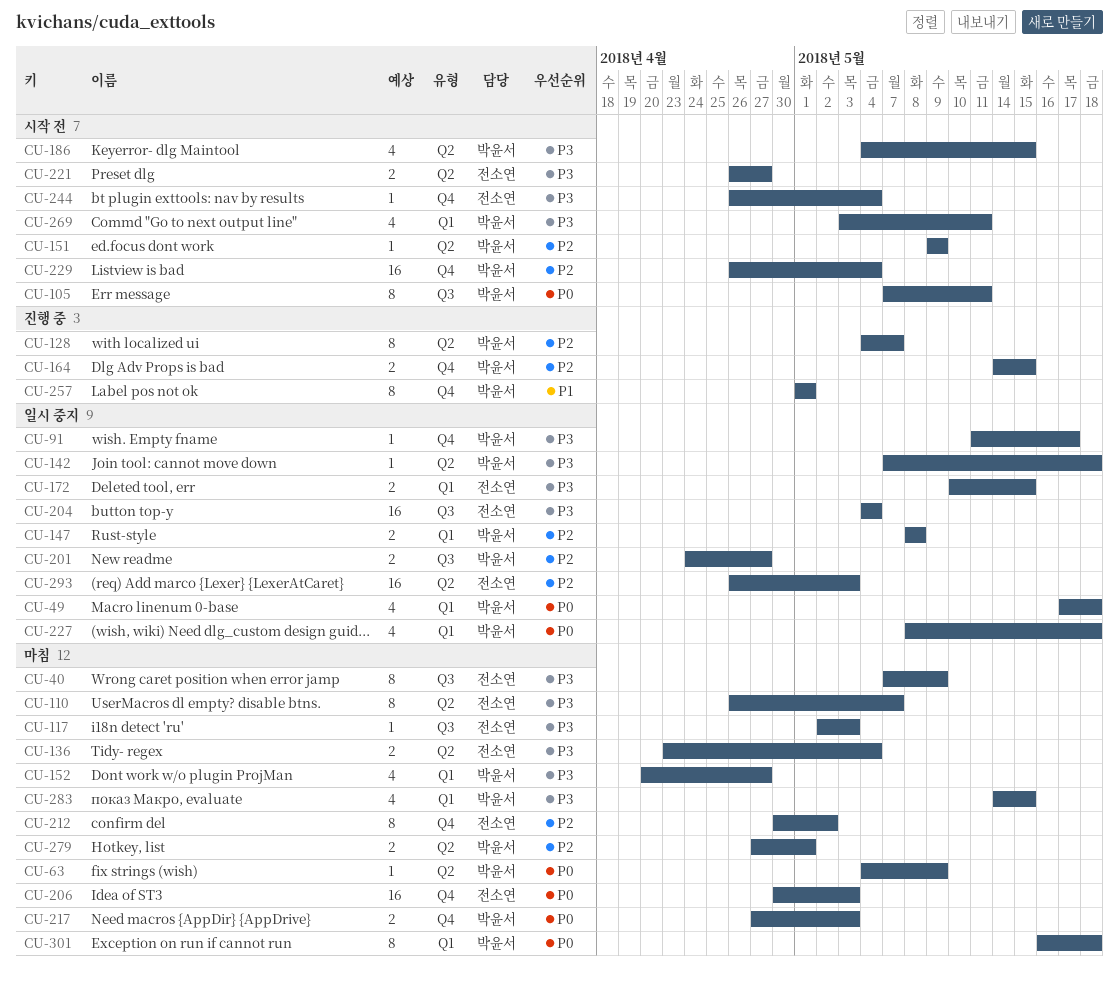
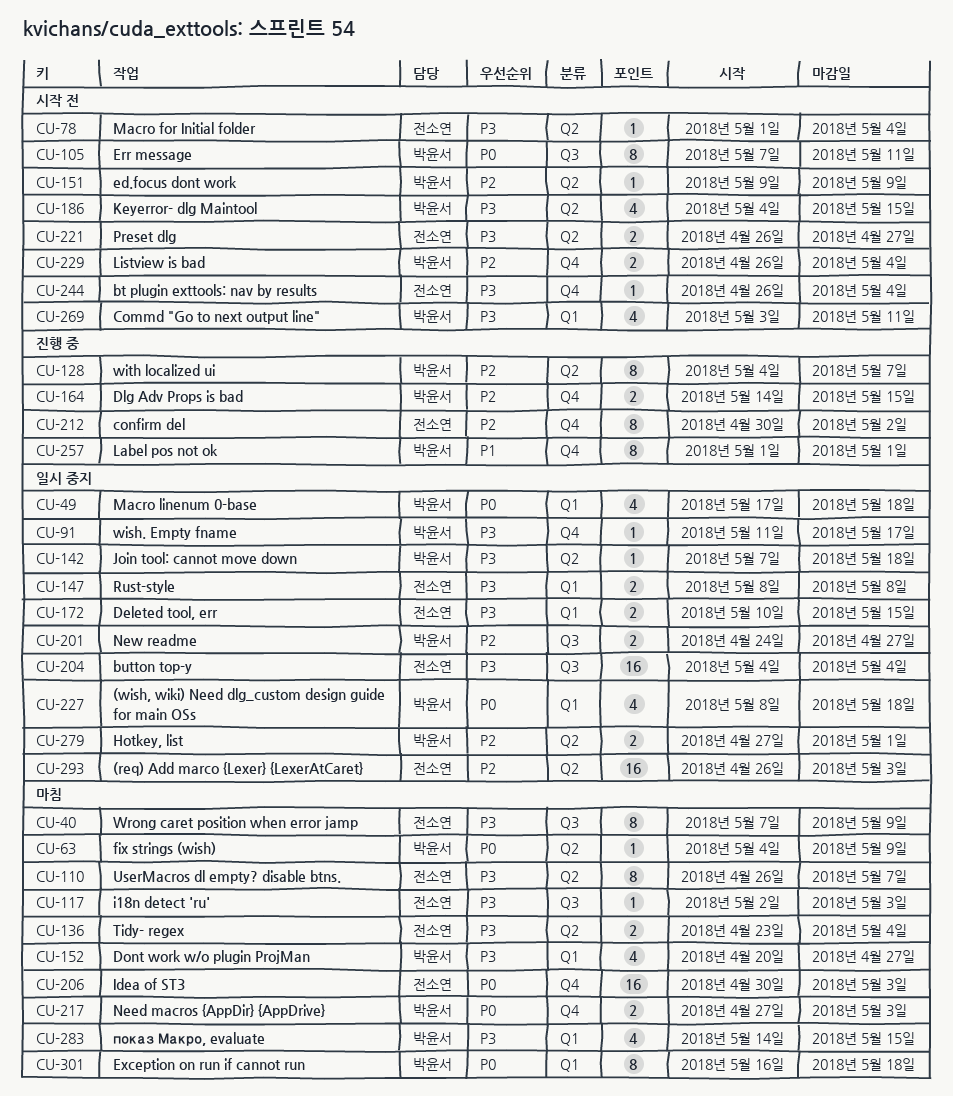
CU-78: none -> present
CU-147, owner: 박윤서 -> 전소연
CU-147, priority: P2 -> P3
CU-212, status: 마침 -> 진행 중
CU-229, estimate: 16 -> 2
CU-279, status: 마침 -> 일시 중지

